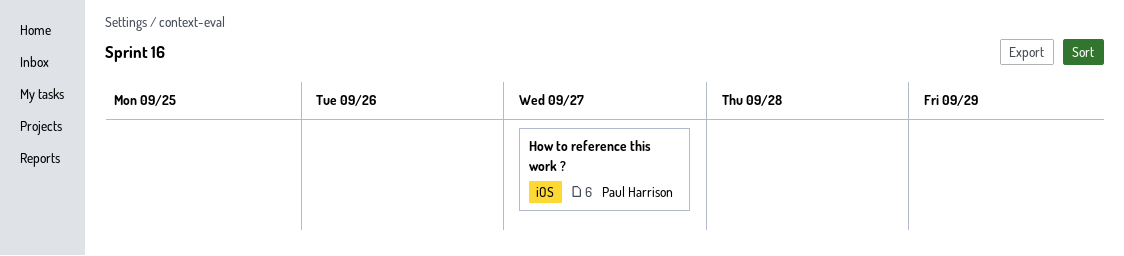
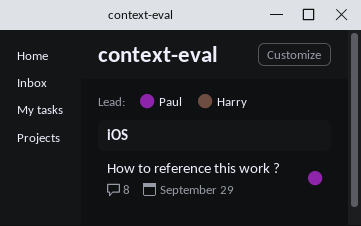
How to reference this work ?, due: Sep 27 -> Sep 29

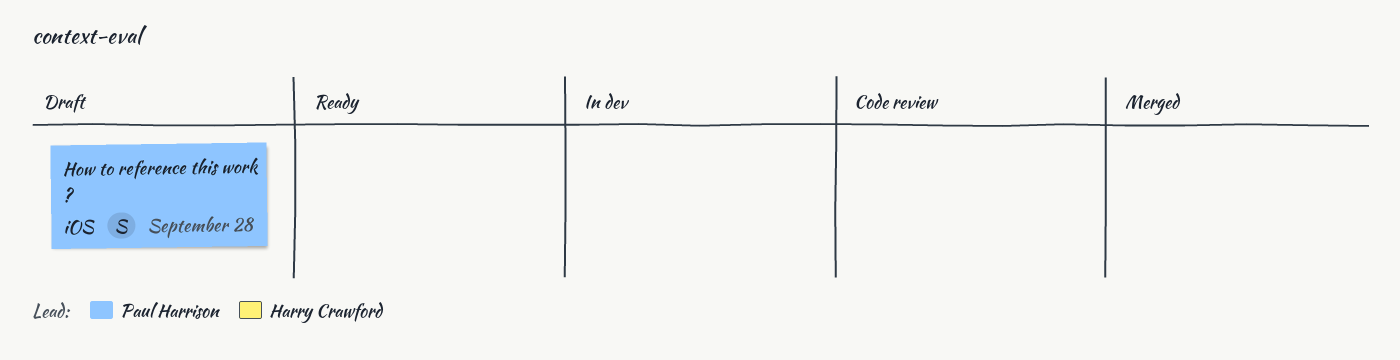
How to reference this work ?, due: Sep 29 -> Sep 28

